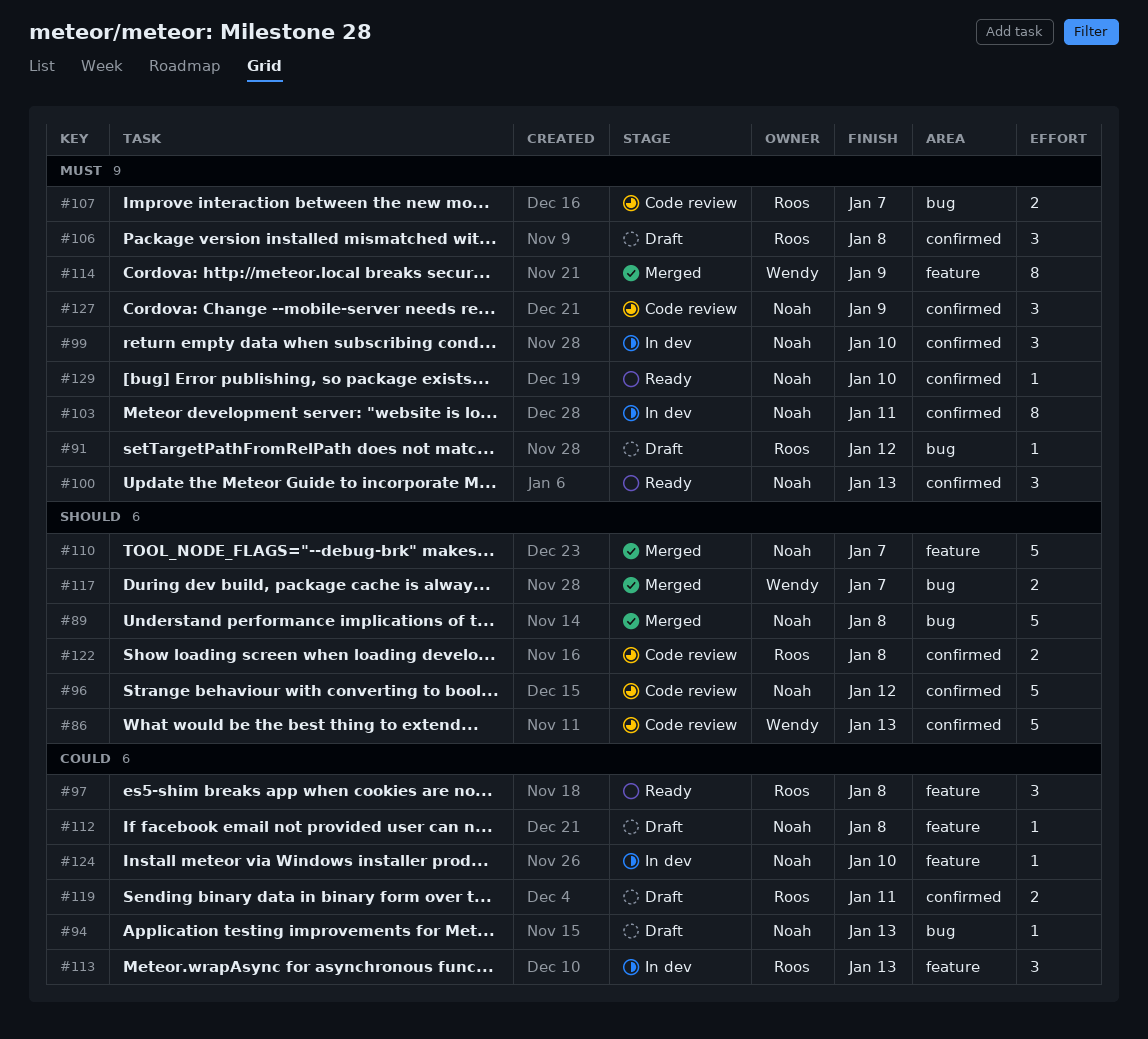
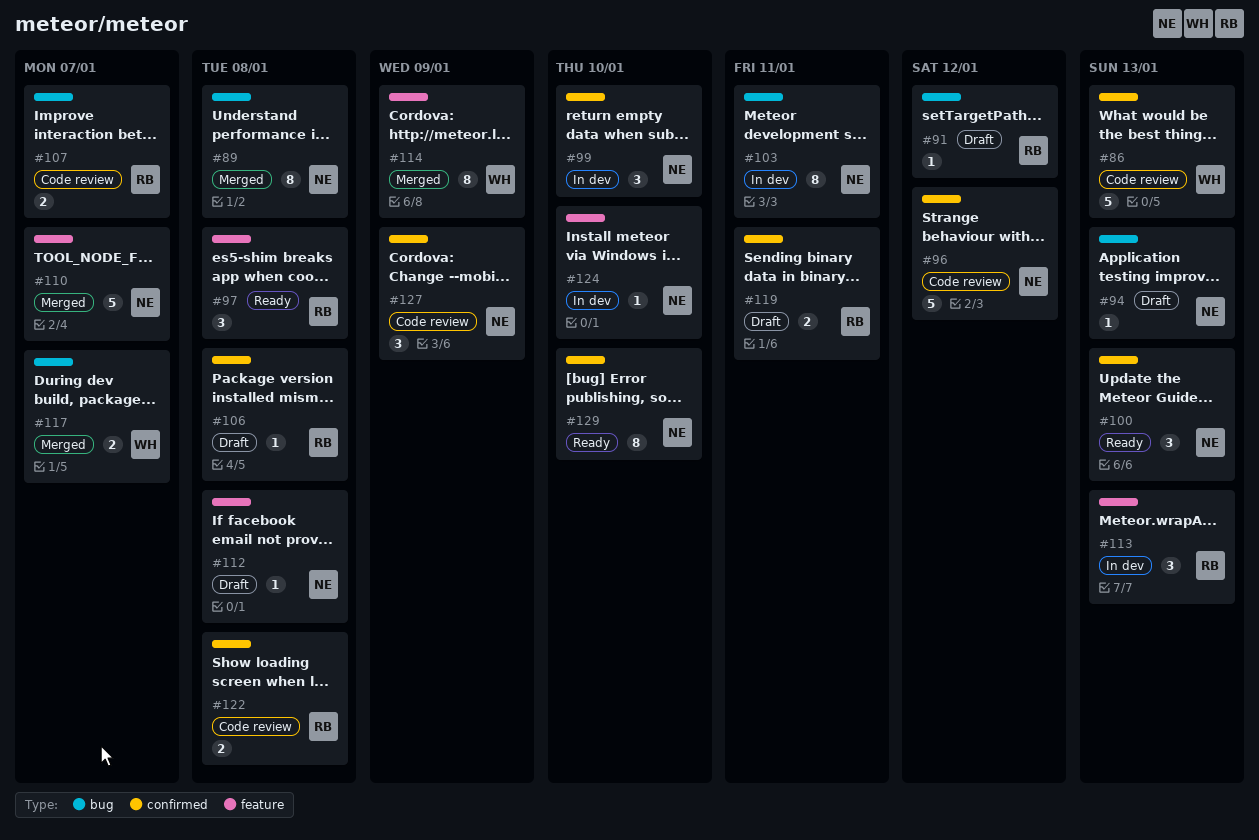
#89, estimate: 5 -> 8
#103, label: confirmed -> bug
#106, estimate: 3 -> 1
#129, estimate: 1 -> 8

